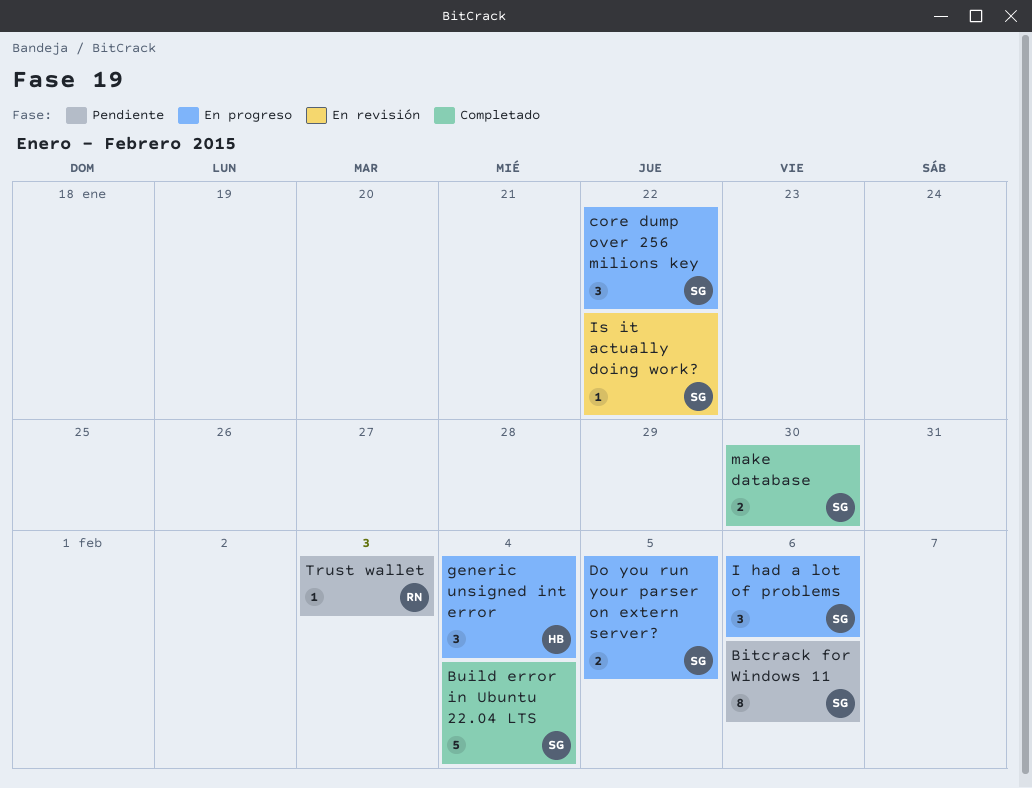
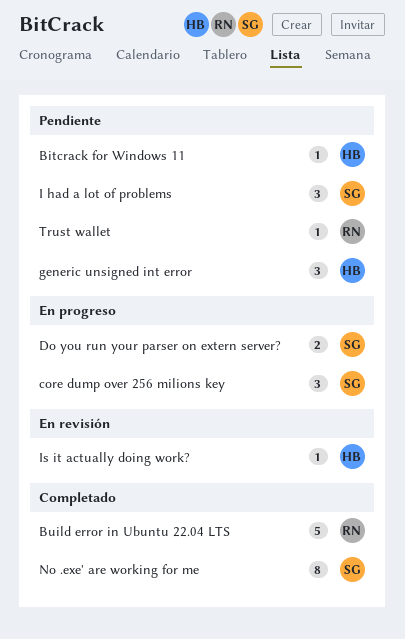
Bitcrack for Windows 11, owner: SG -> HB
Bitcrack for Windows 11, estimate: 8 -> 1
Build error in Ubuntu 22.04 LTS, owner: SG -> RN
generic unsigned int error, status: En progreso -> Pendiente
I had a lot of problems, status: En progreso -> Pendiente
Is it actually doing work?, owner: SG -> HB
make database: present -> none
No .exe' are working for me: none -> present

